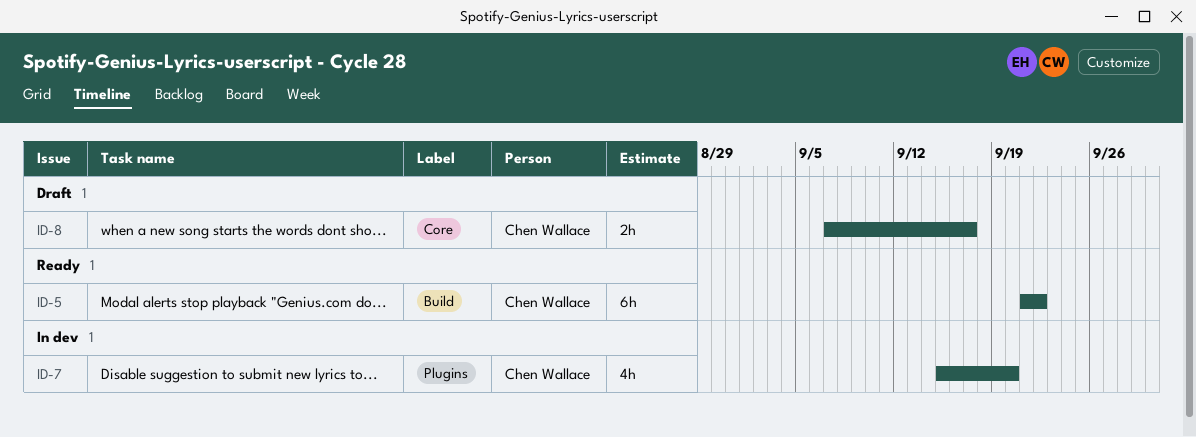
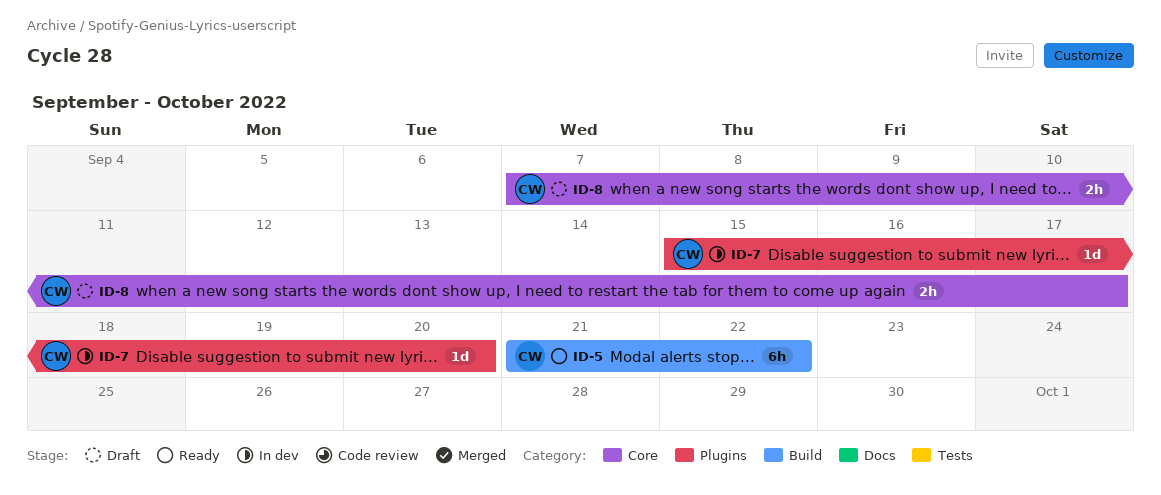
ID-7, estimate: 4h -> 1d

